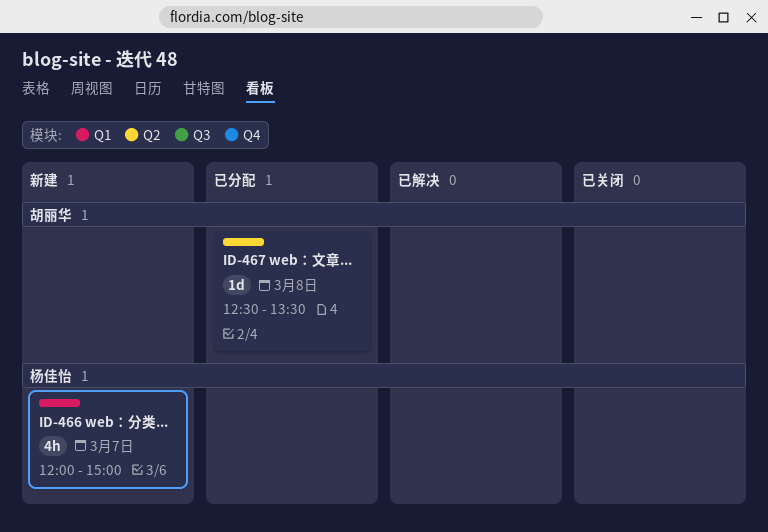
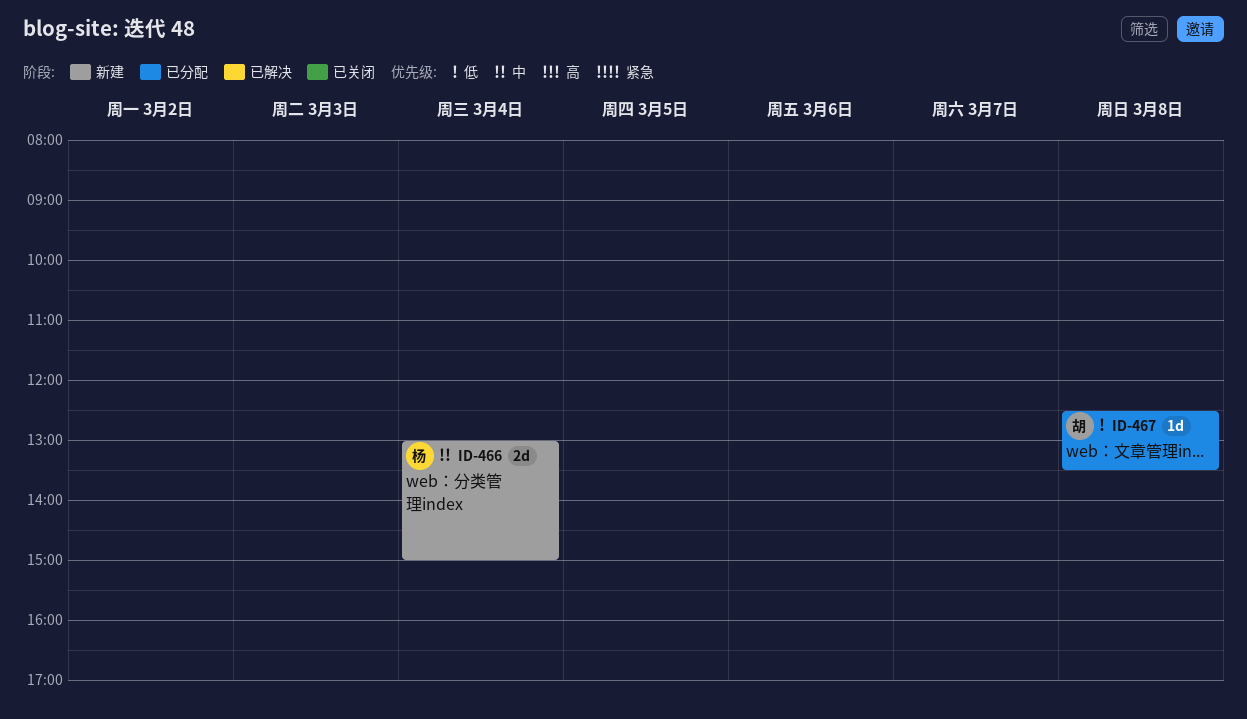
ID-466, estimate: 4h -> 2d
ID-466, day: Mar 7 -> Mar 4
ID-466, begins: 12:00 -> 13:00

